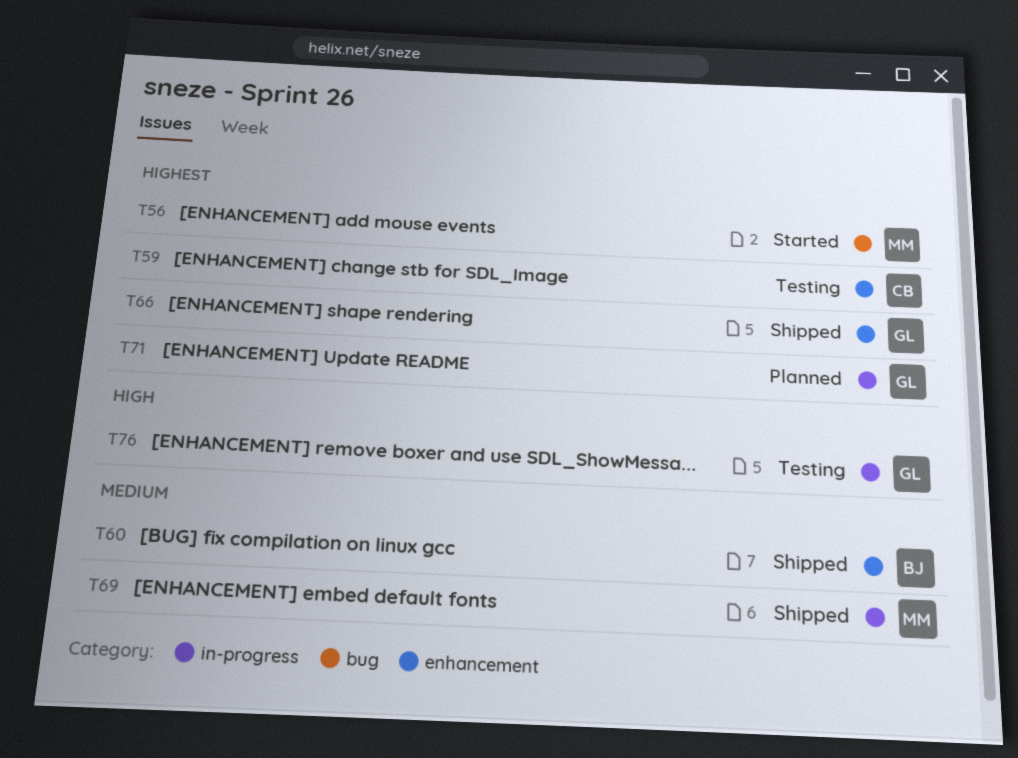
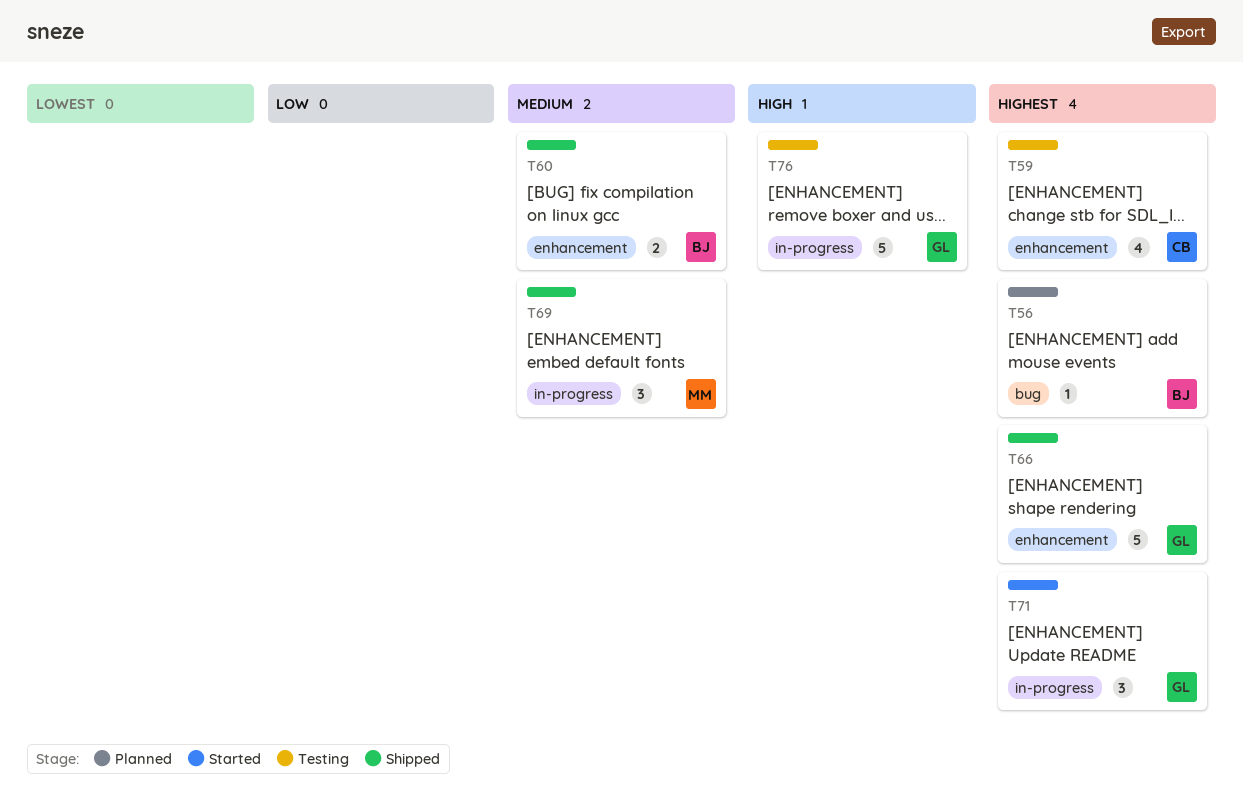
T56, status: Started -> Planned
T56, owner: MM -> BJ
T71, status: Planned -> Started

